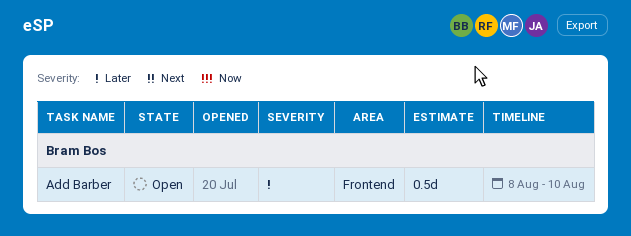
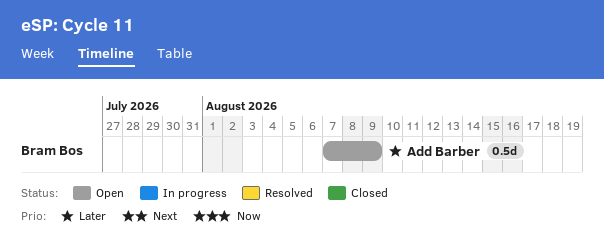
Add Barber, start: Aug 8 -> Aug 7
Add Barber, due: Aug 10 -> Aug 9

